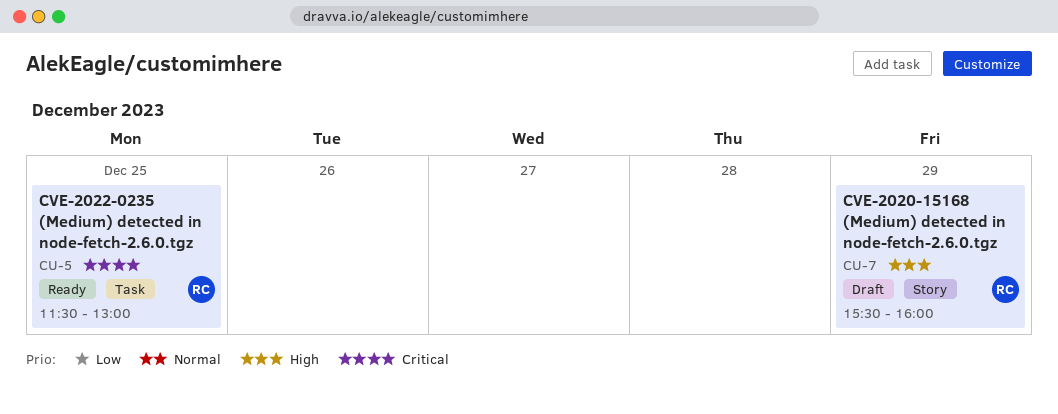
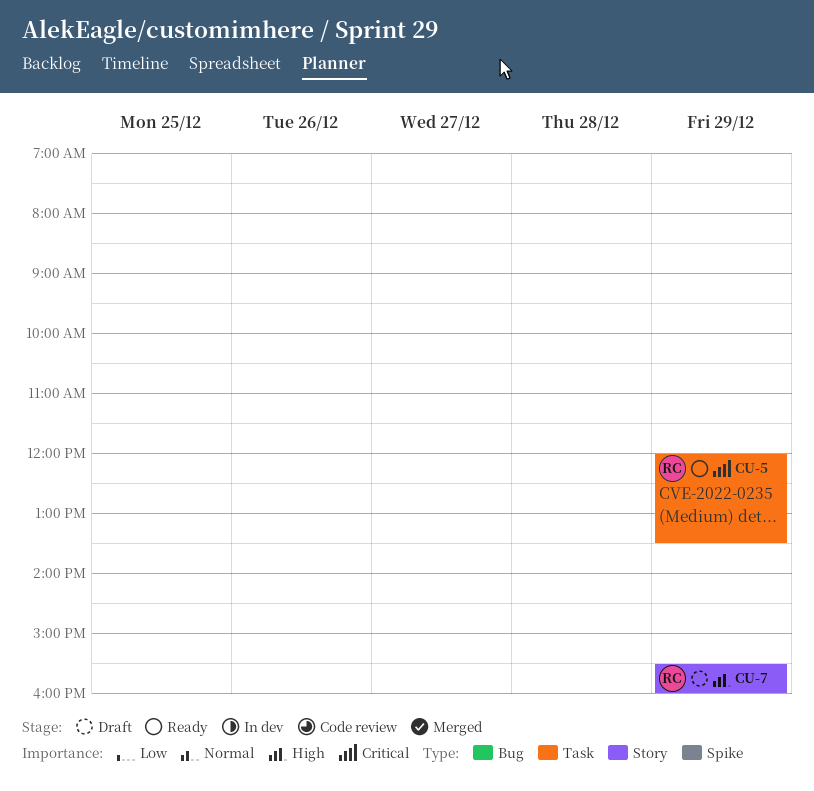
CU-5, day: Dec 25 -> Dec 29
CU-5, begins: 11:30 -> 12:00
CU-5, ends: 13:00 -> 13:30

